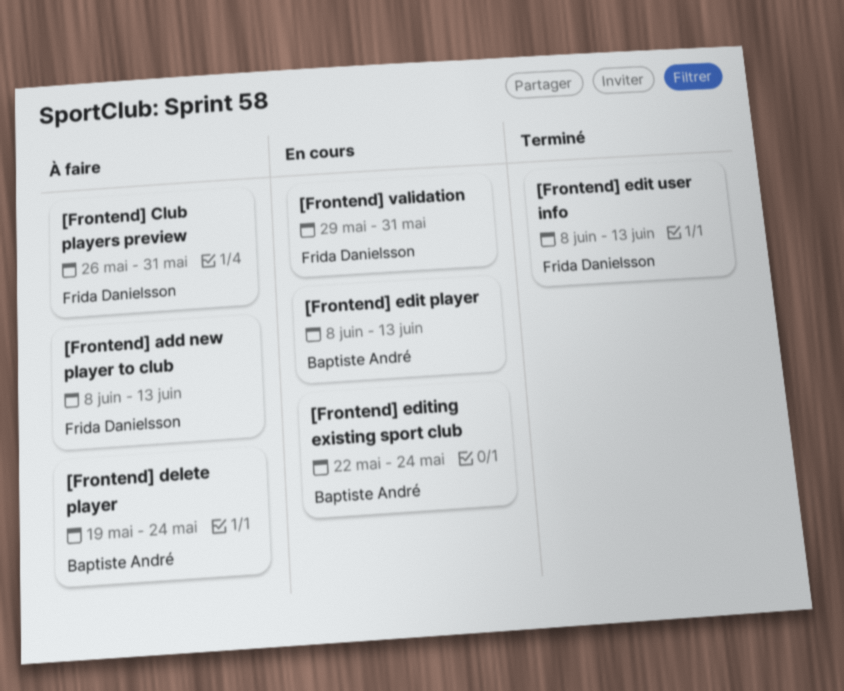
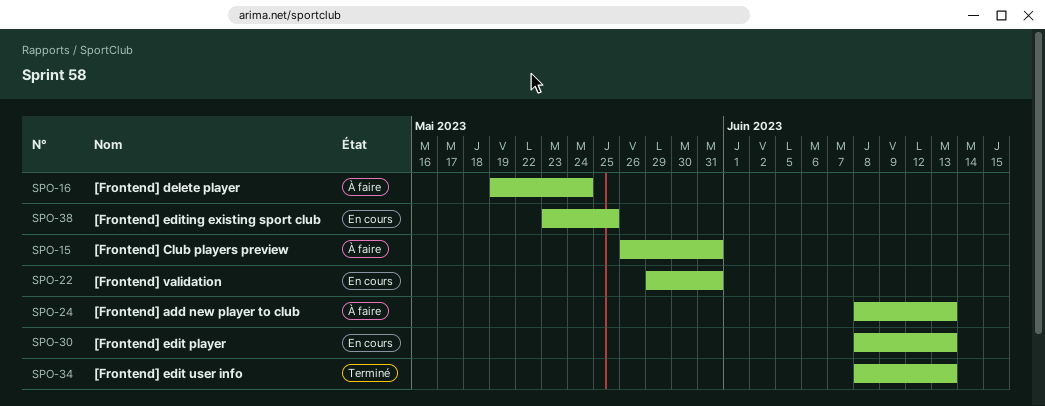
[Frontend] editing existing sport club, start: May 22 -> May 23
[Frontend] editing existing sport club, due: May 24 -> May 25

